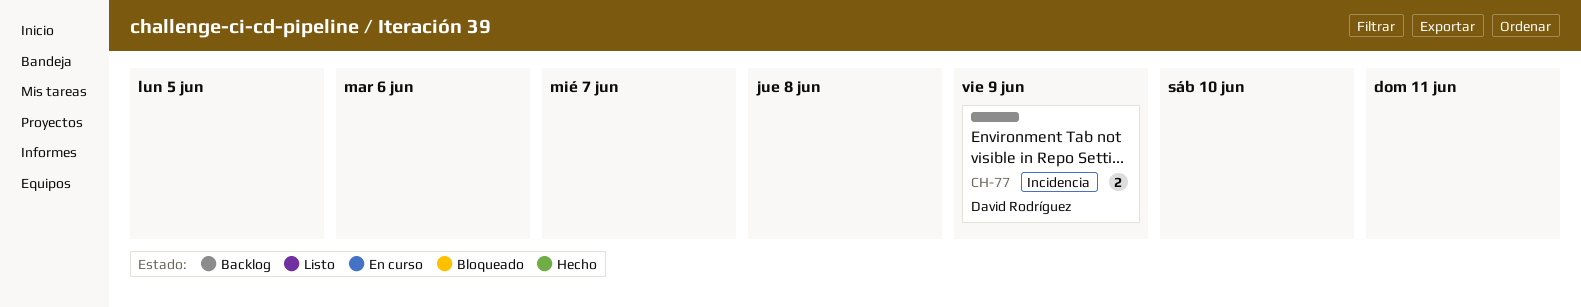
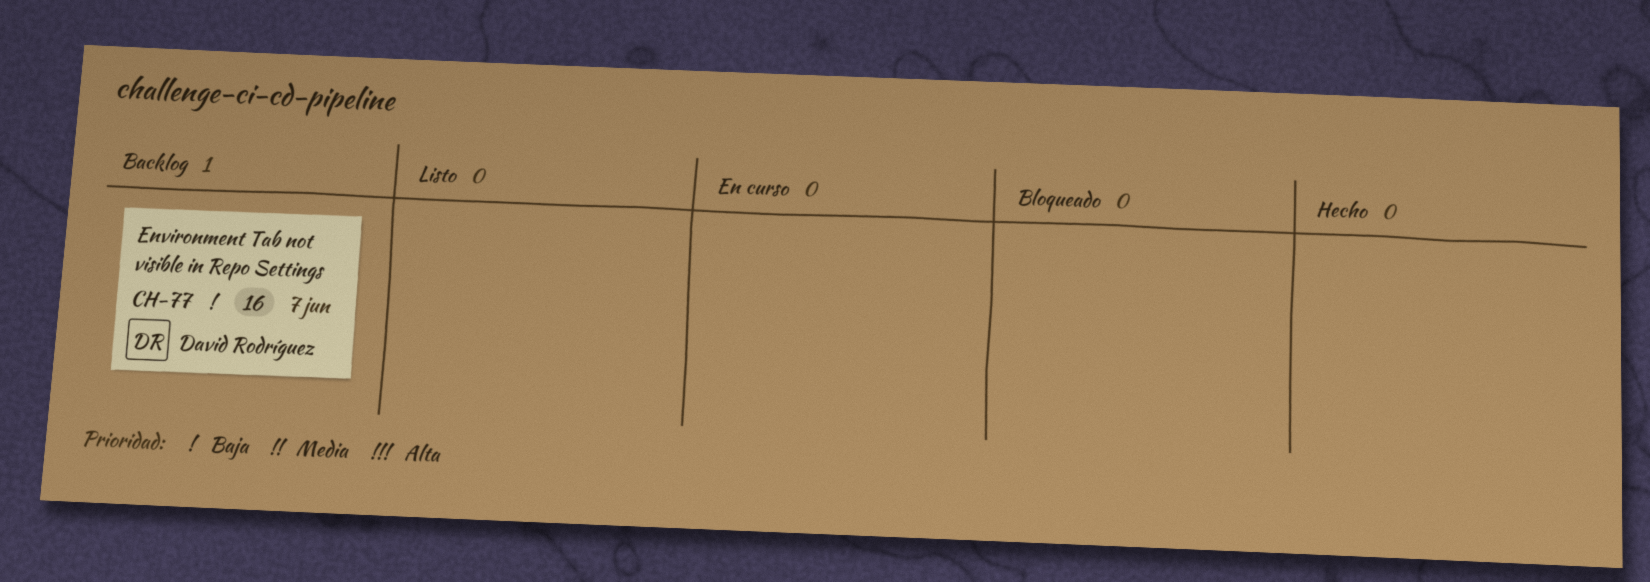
CH-77, estimate: 2 -> 16
CH-77, due: Jun 9 -> Jun 7

